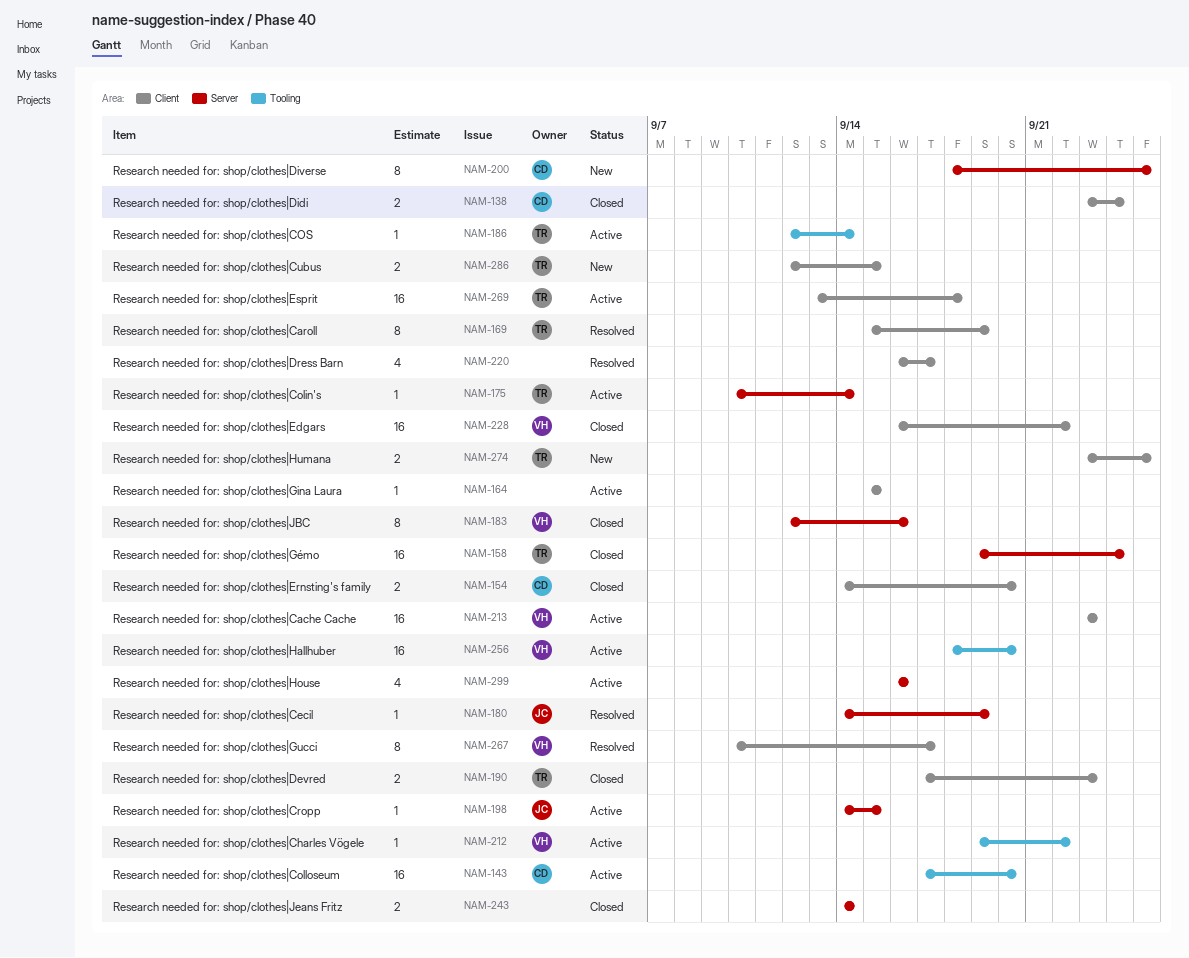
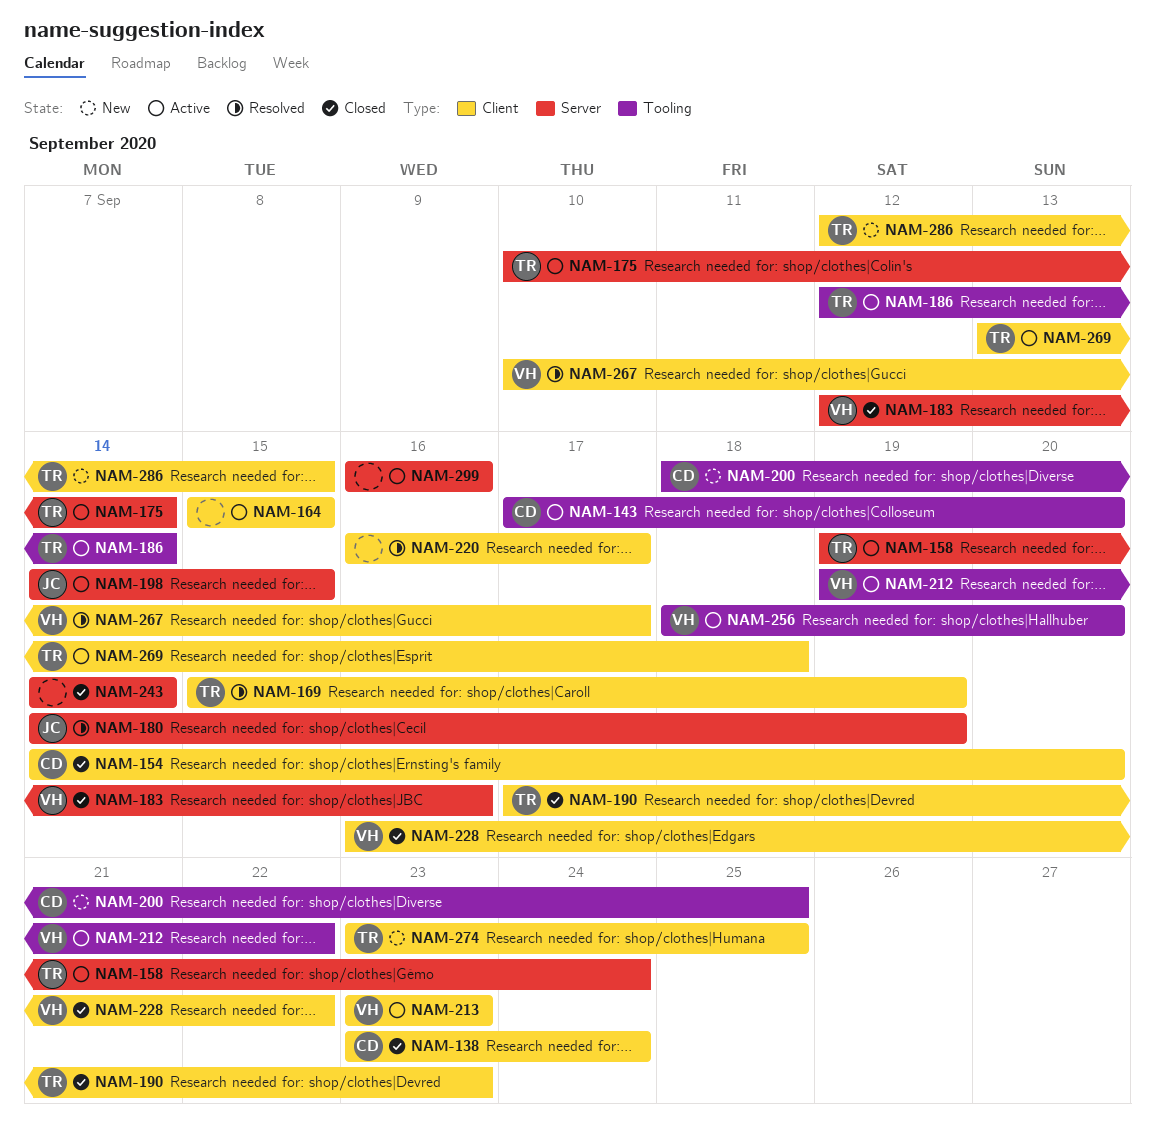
NAM-158, status: Closed -> Active
NAM-200, label: Server -> Tooling

